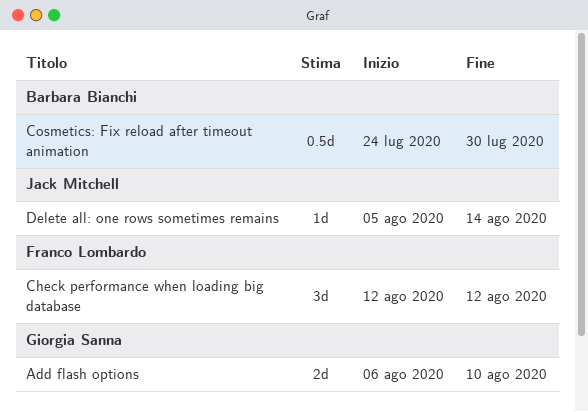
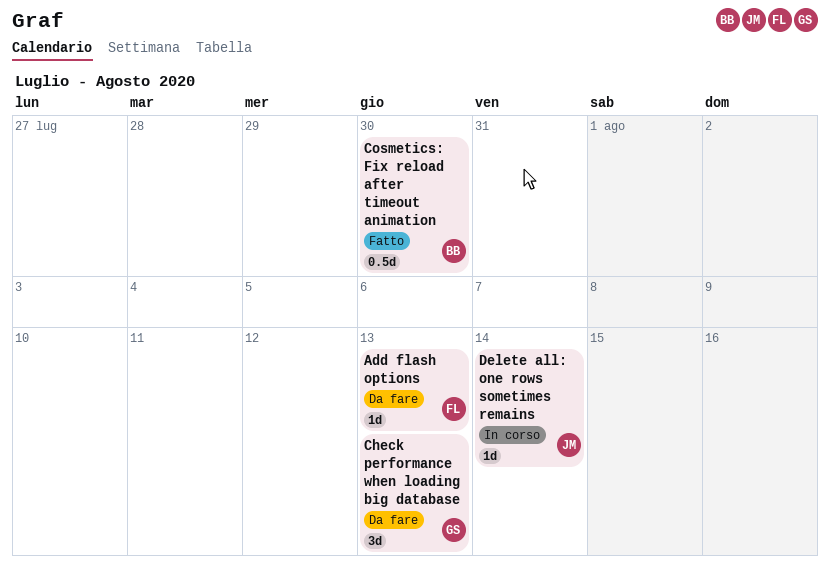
Add flash options, owner: Giorgia Sanna -> Franco Lombardo
Add flash options, estimate: 2d -> 1d
Add flash options, due: Aug 10 -> Aug 13
Check performance when loading big database, owner: Franco Lombardo -> Giorgia Sanna
Check performance when loading big database, due: Aug 12 -> Aug 13

